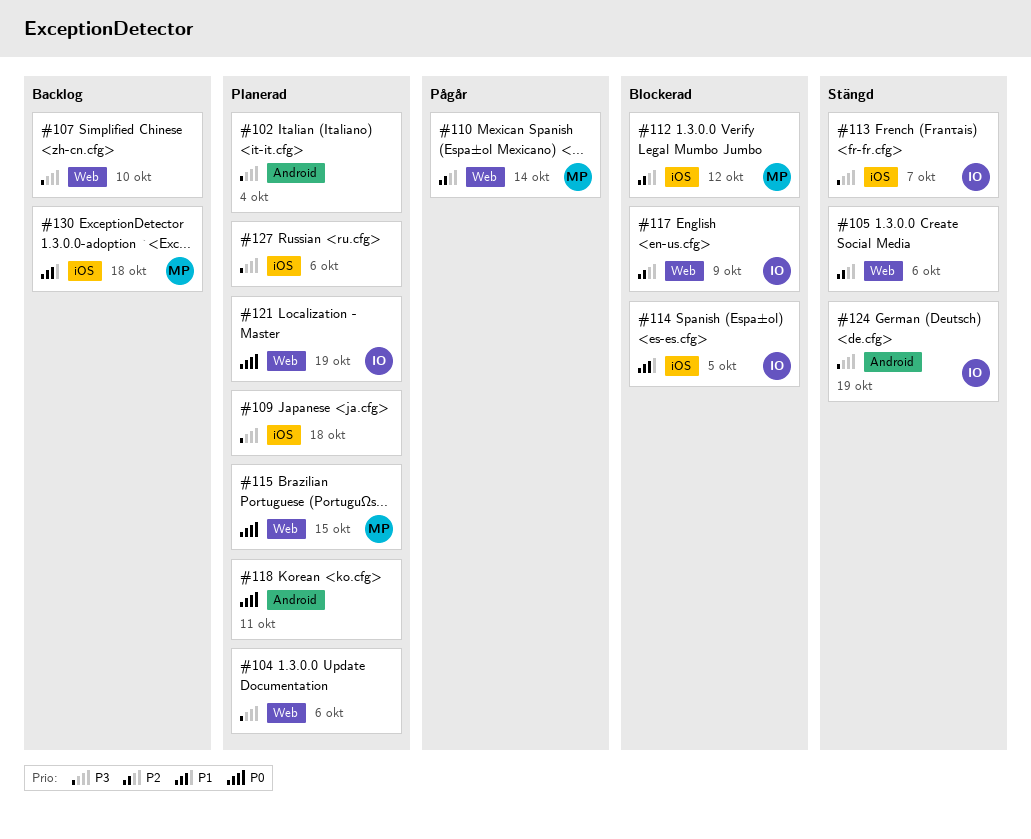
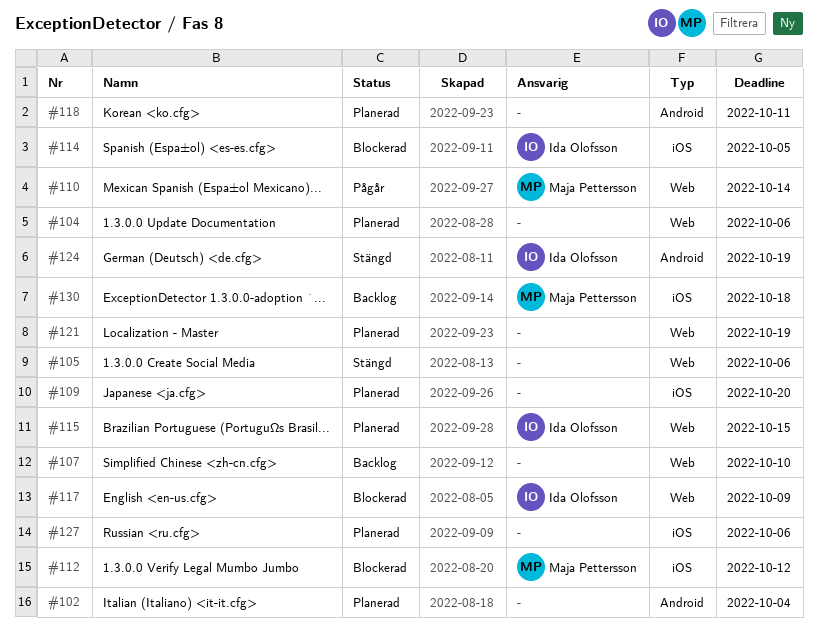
#109, due: Oct 18 -> Oct 20
#113: present -> none
#115, owner: Maja Pettersson -> Ida Olofsson
#121, owner: Ida Olofsson -> none

